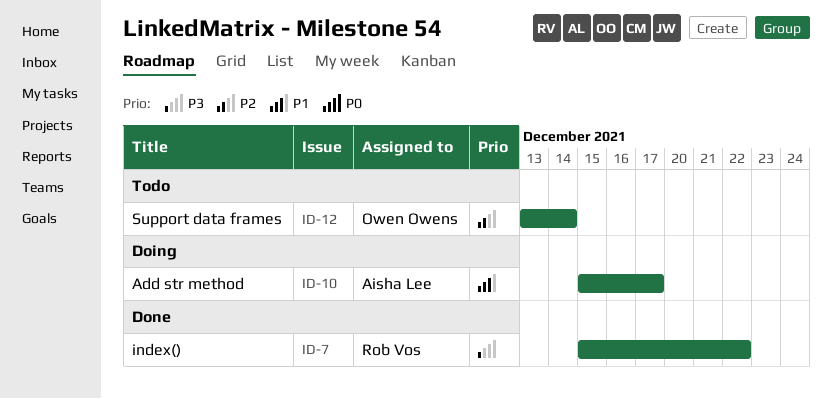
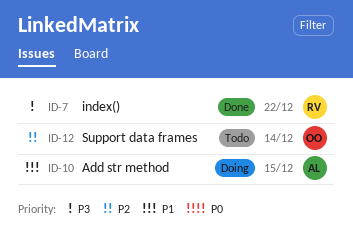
ID-10, due: Dec 17 -> Dec 15

